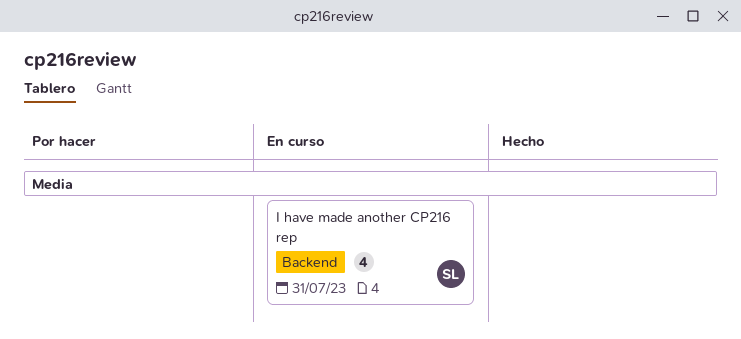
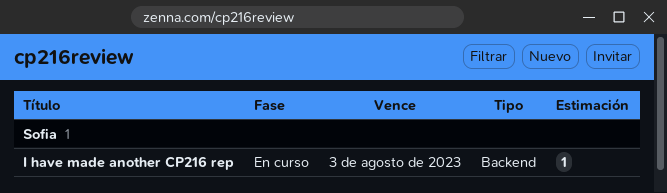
I have made another CP216 rep, estimate: 4 -> 1
I have made another CP216 rep, due: Jul 31 -> Aug 3

